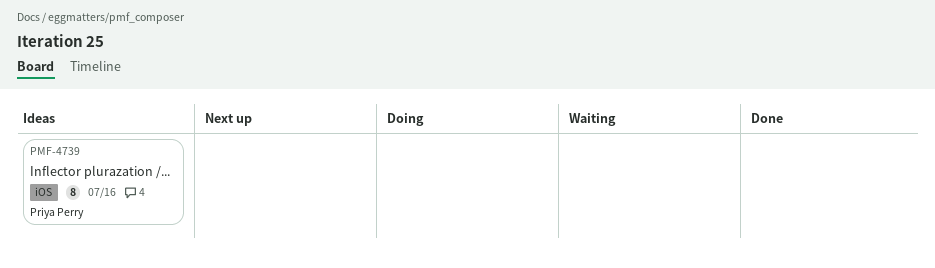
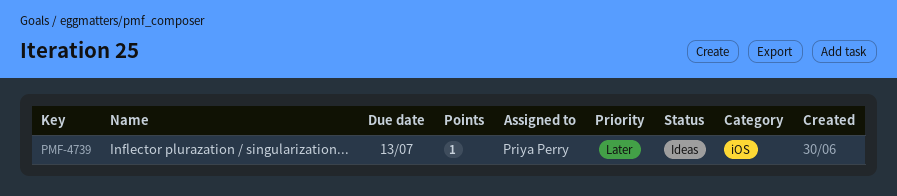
PMF-4739, estimate: 8 -> 1
PMF-4739, due: Jul 16 -> Jul 13

